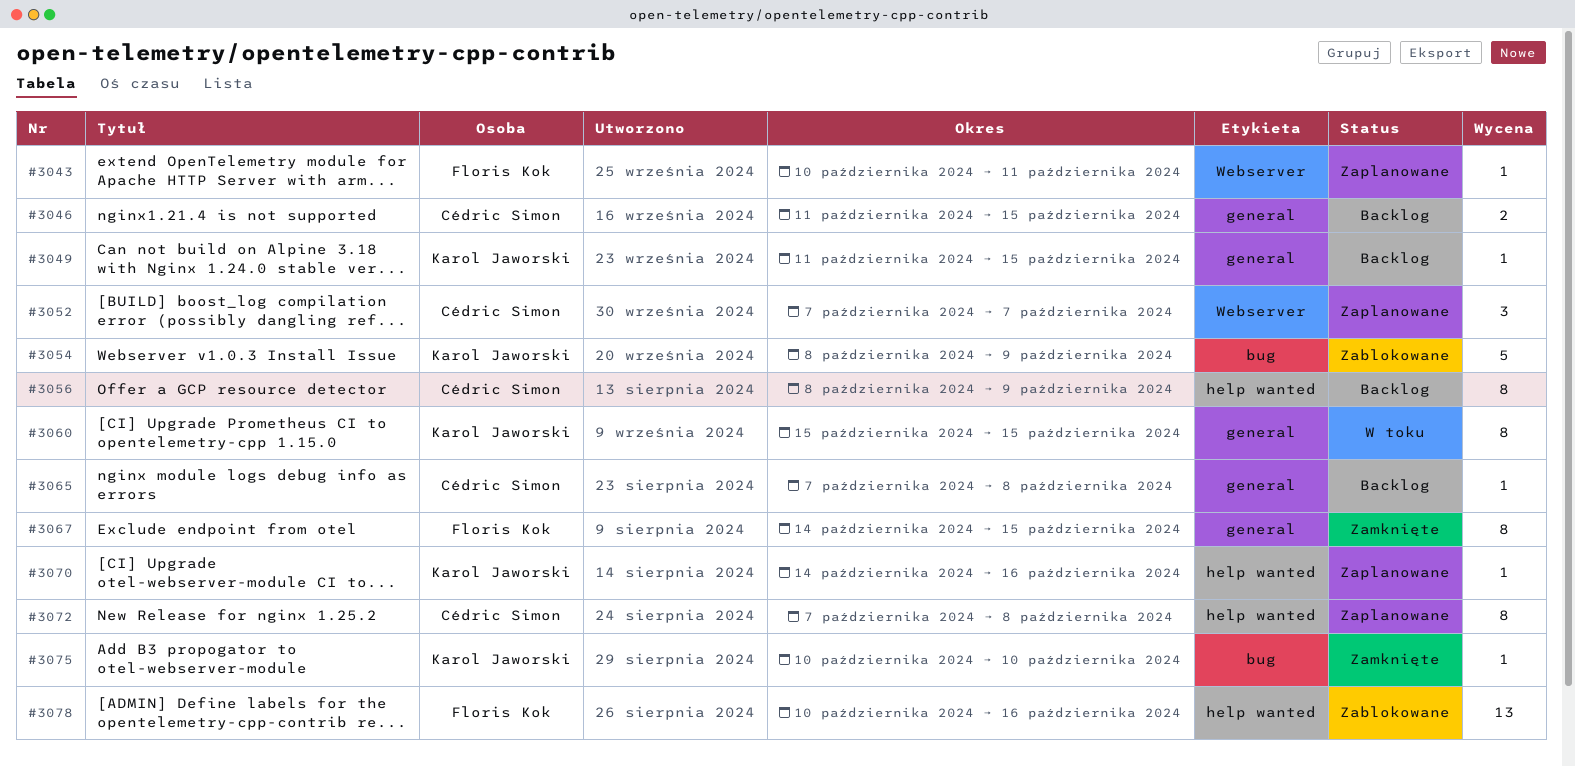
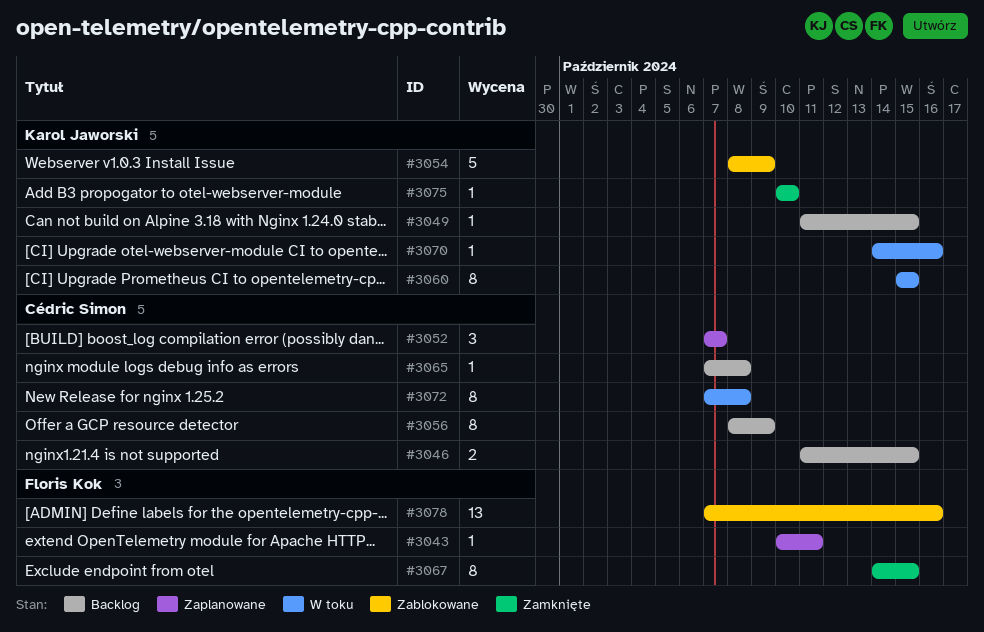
#3070, status: Zaplanowane -> W toku
#3072, status: Zaplanowane -> W toku
#3078, start: Oct 10 -> Oct 7

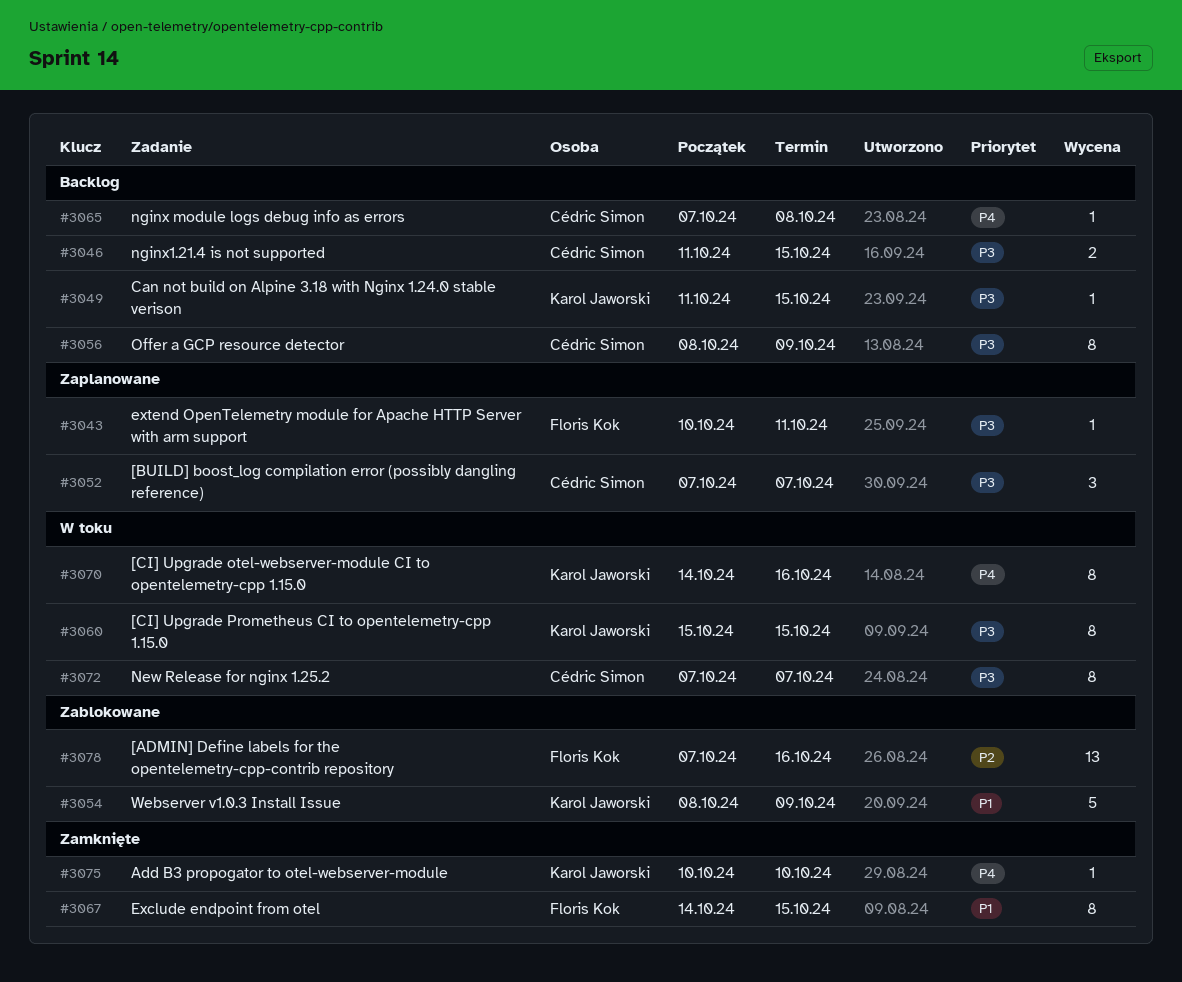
#3070, estimate: 1 -> 8
#3072, due: Oct 8 -> Oct 7

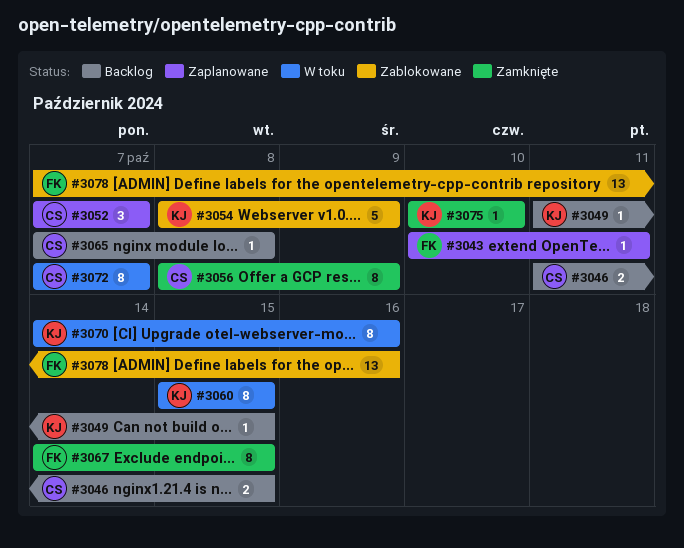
#3056, status: Backlog -> Zamknięte

